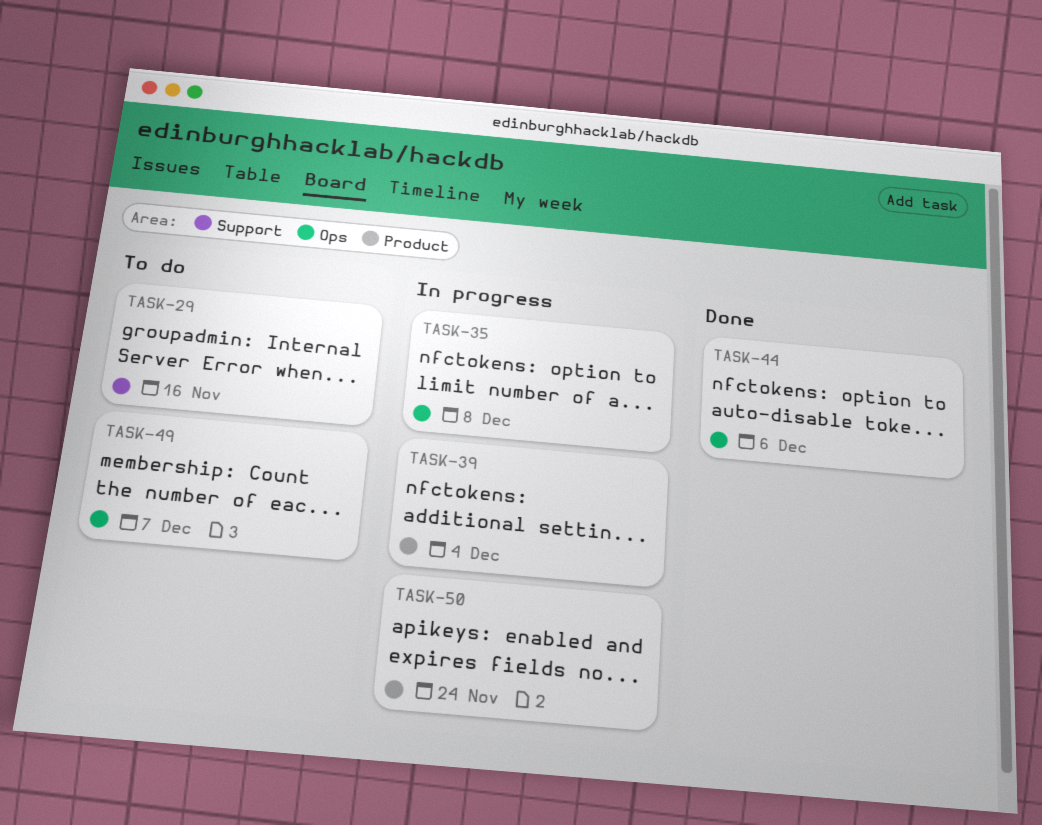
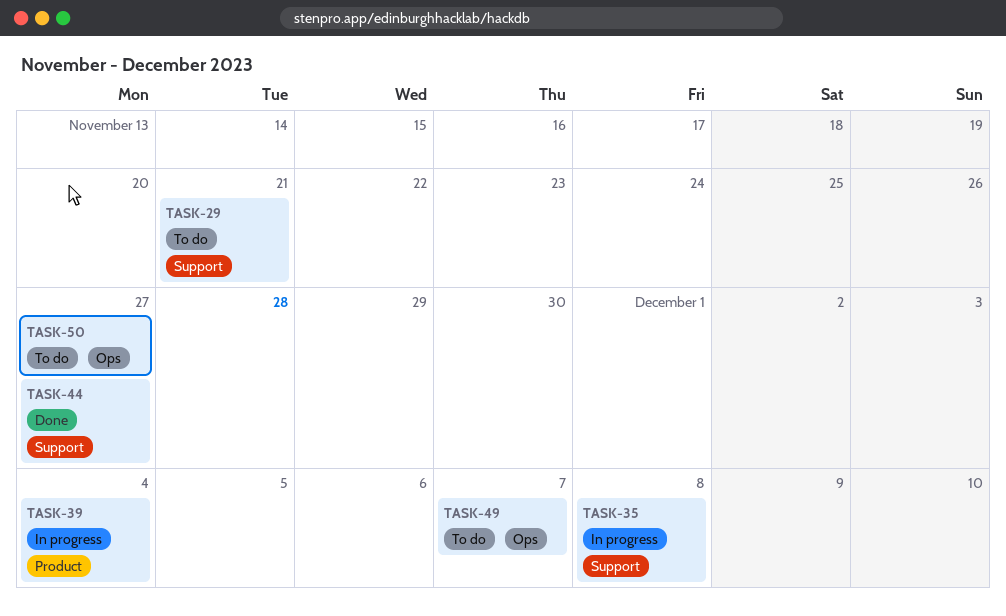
TASK-29, due: Nov 16 -> Nov 21
TASK-35, label: Ops -> Support
TASK-44, label: Ops -> Support
TASK-44, due: Dec 6 -> Nov 27
TASK-50, status: In progress -> To do
TASK-50, label: Product -> Ops
TASK-50, due: Nov 24 -> Nov 27

